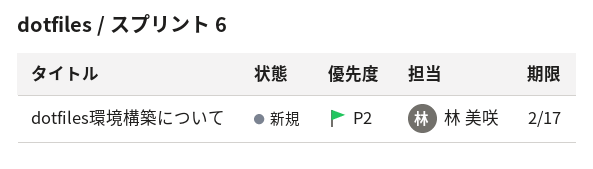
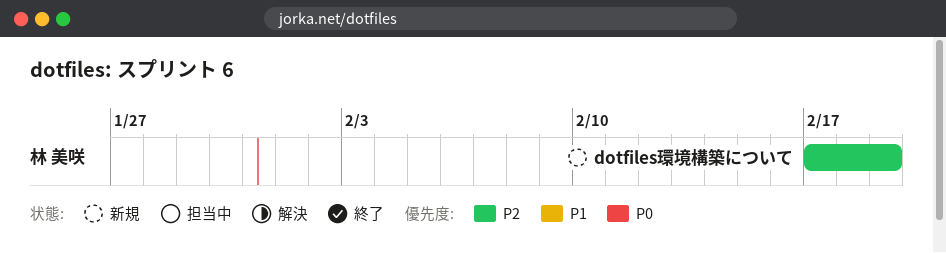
dotfiles環境構築について, due: Feb 17 -> Feb 19

